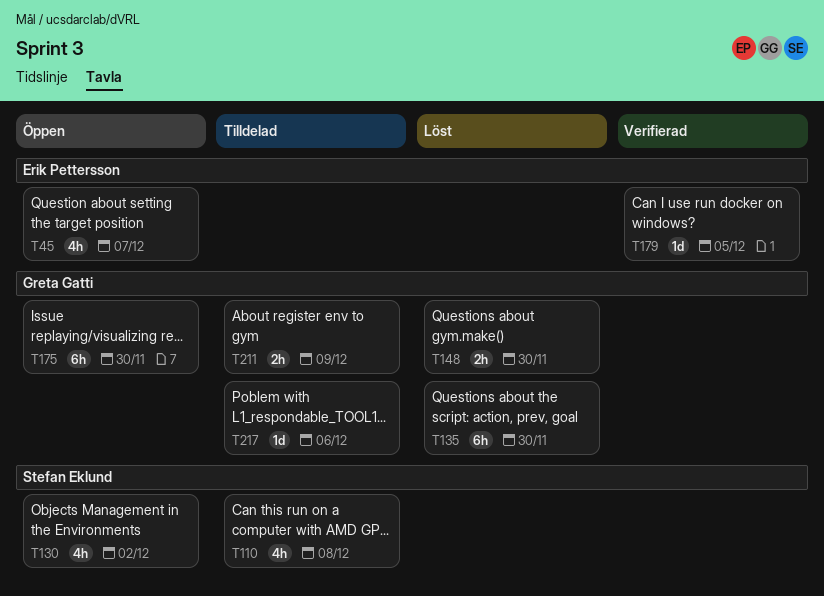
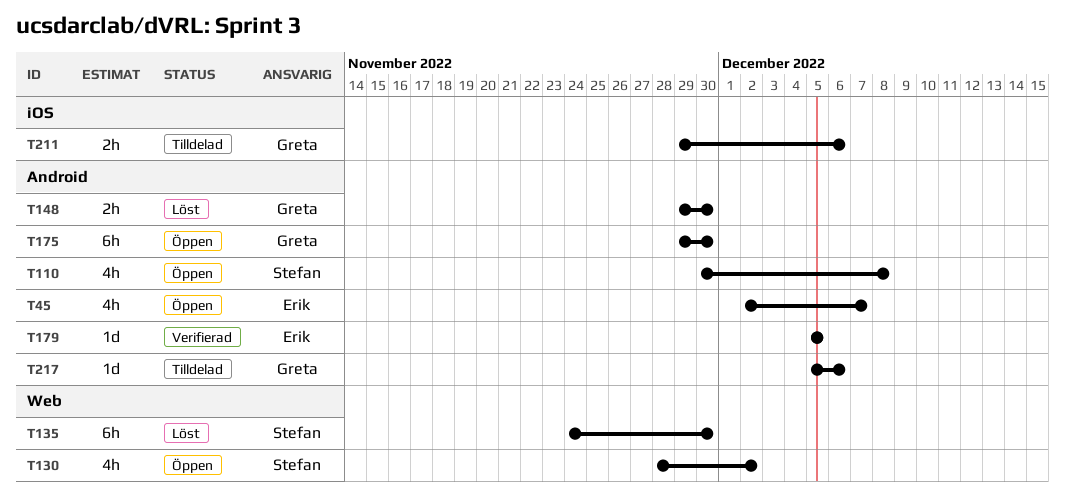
T110, status: Tilldelad -> Öppen
T135, owner: Greta Gatti -> Stefan Eklund
T211, due: Dec 9 -> Dec 6

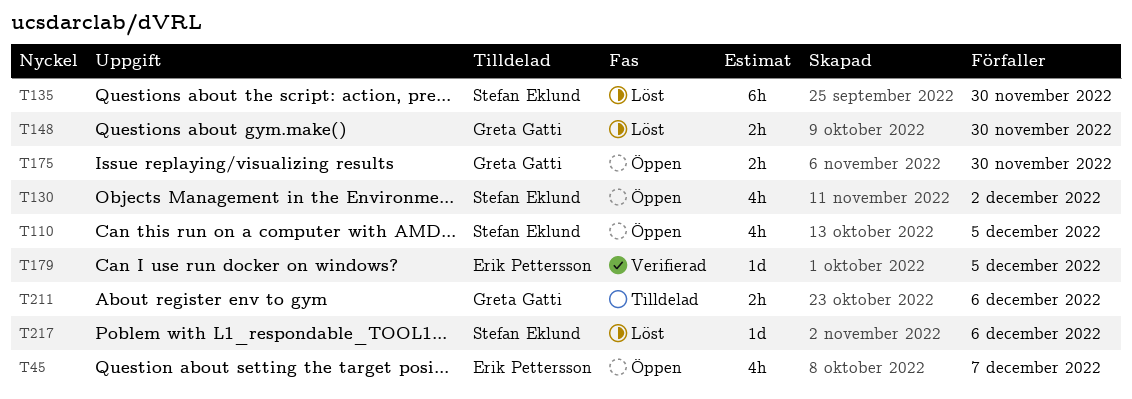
T110, due: Dec 8 -> Dec 5
T175, estimate: 6h -> 2h
T217, status: Tilldelad -> Löst
T217, owner: Greta Gatti -> Stefan Eklund

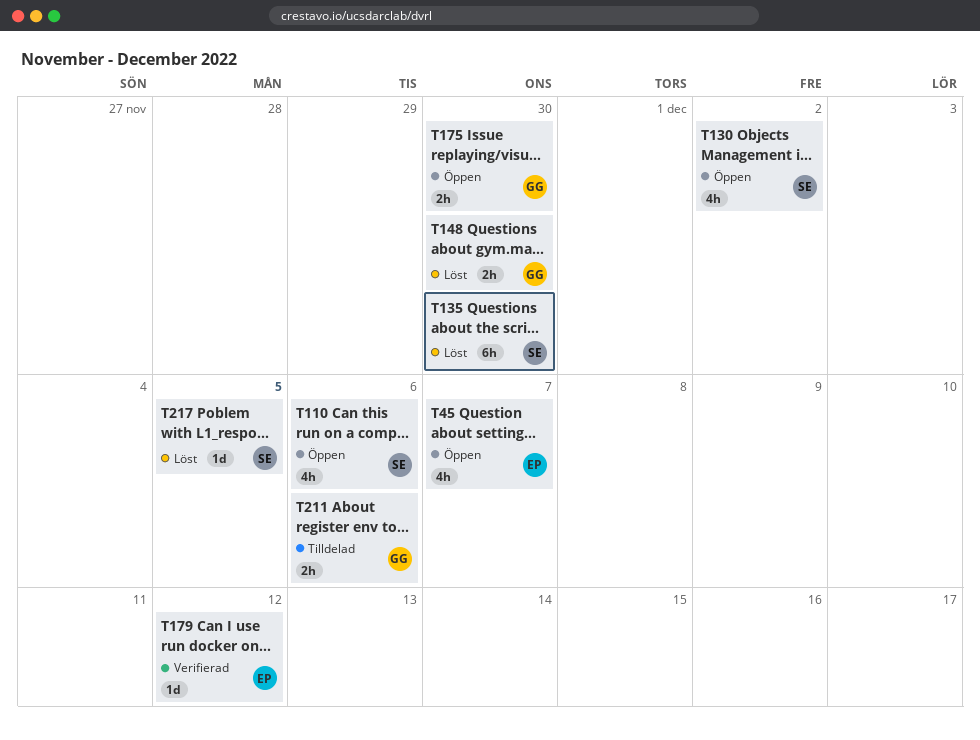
T110, due: Dec 5 -> Dec 6
T179, due: Dec 5 -> Dec 12
T217, due: Dec 6 -> Dec 5

